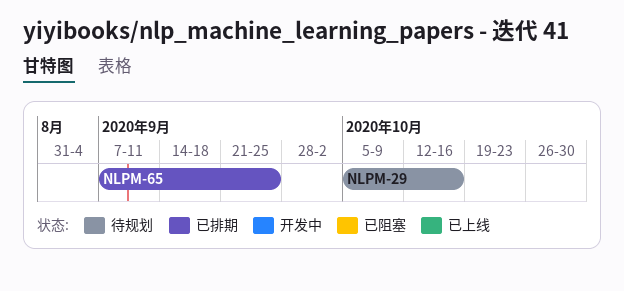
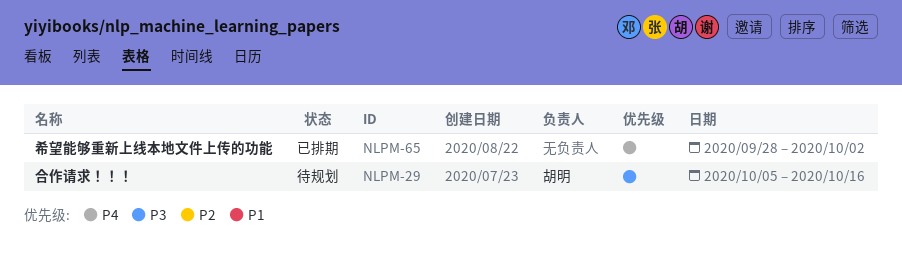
NLPM-65, start: Sep 7 -> Sep 28
NLPM-65, due: Sep 25 -> Oct 2

